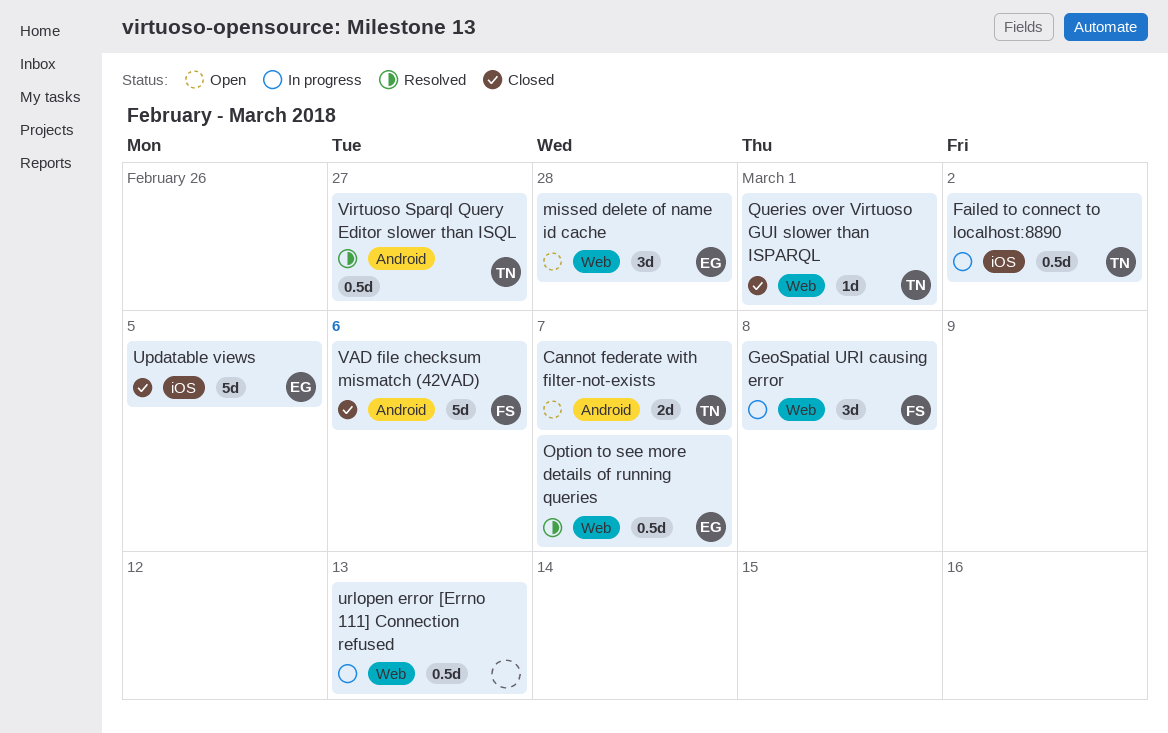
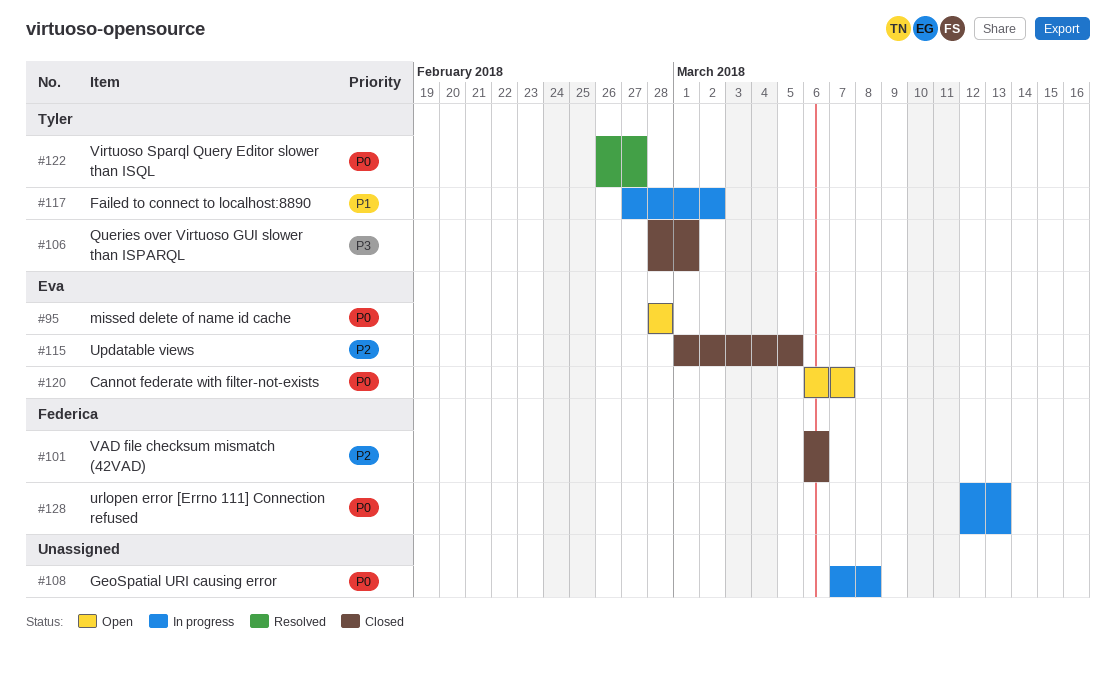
Cannot federate with filter-not-exists, owner: Tyler -> Eva
GeoSpatial URI causing error, owner: Federica -> none
Option to see more details of running queries: present -> none
urlopen error [Errno 111] Connection refused, owner: none -> Federica

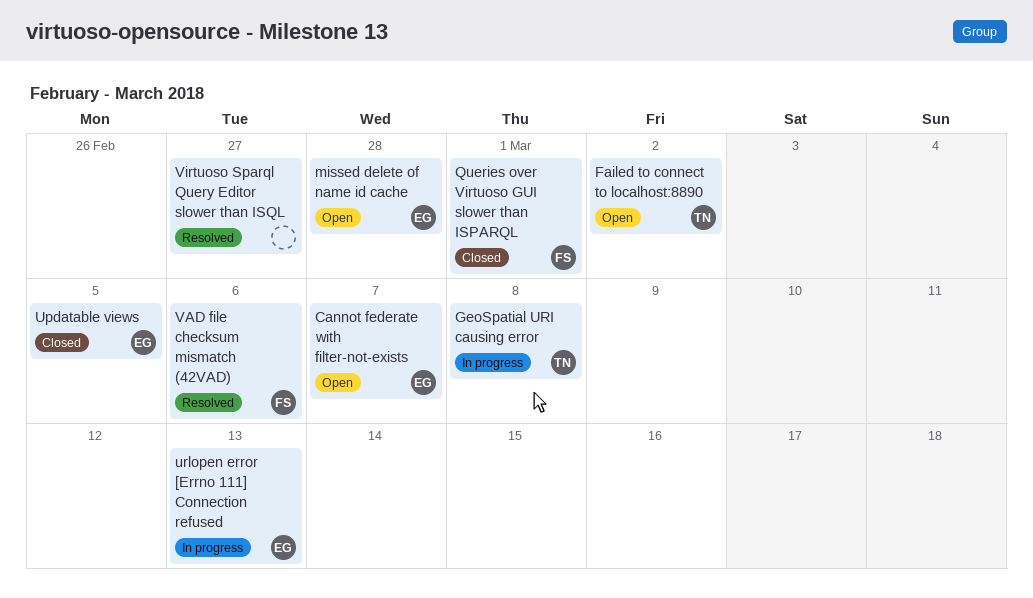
Failed to connect to localhost:8890, status: In progress -> Open
GeoSpatial URI causing error, owner: none -> Tyler
Queries over Virtuoso GUI slower than ISPARQL, owner: Tyler -> Federica
urlopen error [Errno 111] Connection refused, owner: Federica -> Eva
VAD file checksum mismatch (42VAD), status: Closed -> Resolved
Virtuoso Sparql Query Editor slower than ISQL, owner: Tyler -> none

